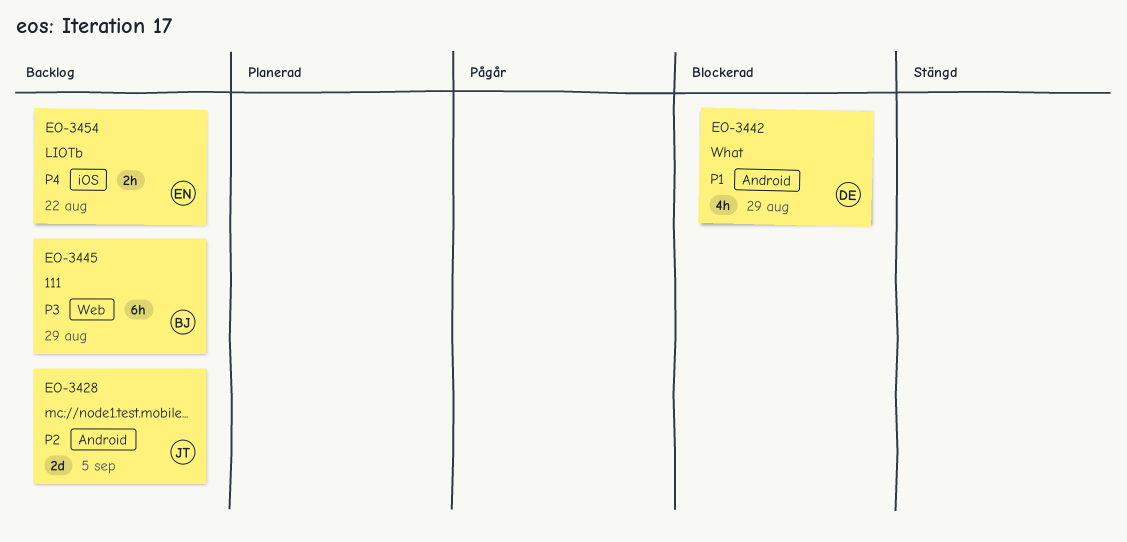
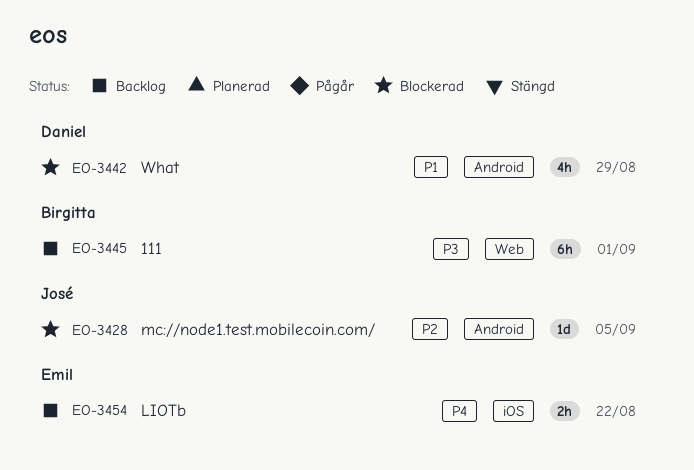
EO-3428, status: Backlog -> Blockerad
EO-3428, estimate: 2d -> 1d
EO-3445, due: Aug 29 -> Sep 1

